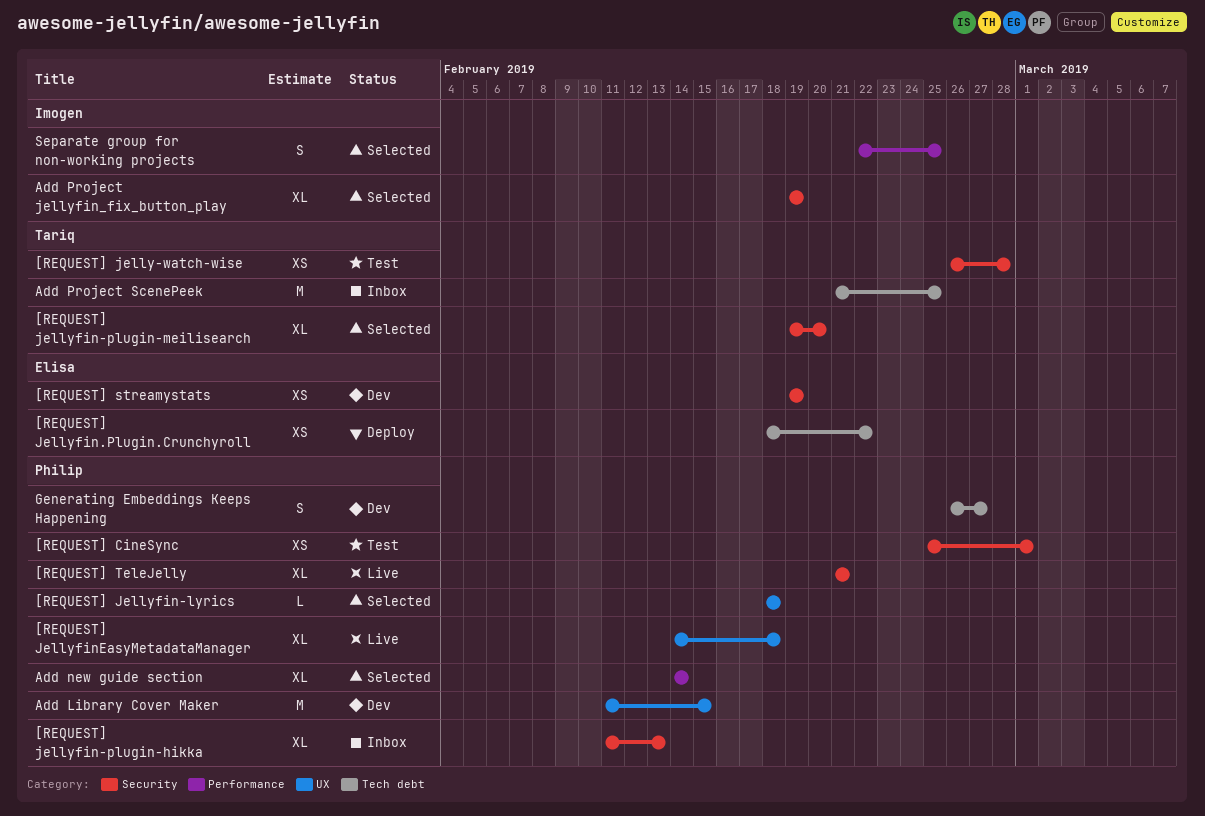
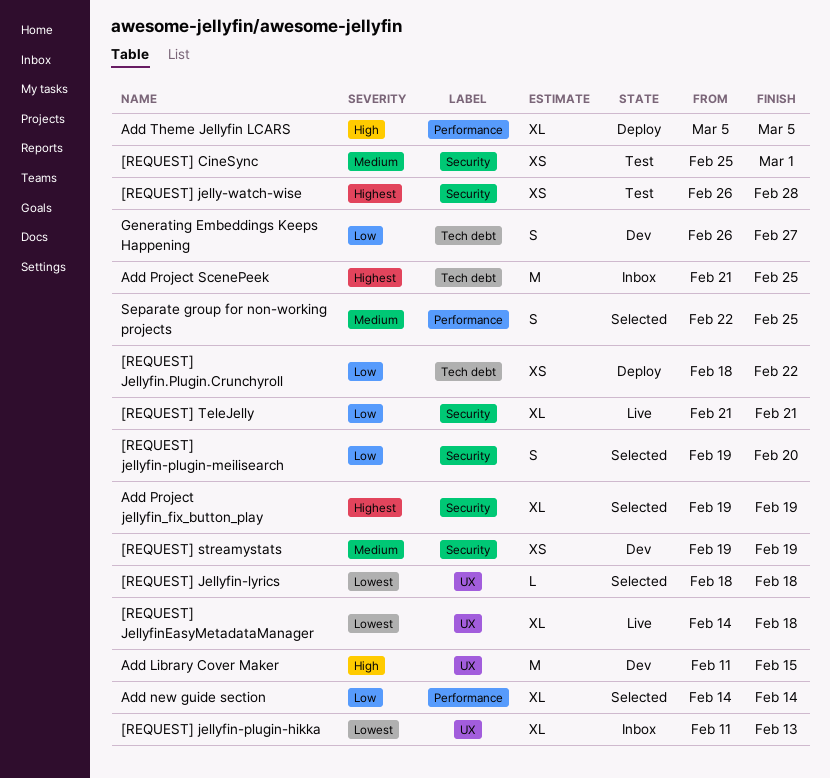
[REQUEST] jellyfin-plugin-hikka, label: Security -> UX
[REQUEST] jellyfin-plugin-meilisearch, estimate: XL -> S
Add Theme Jellyfin LCARS: none -> present

